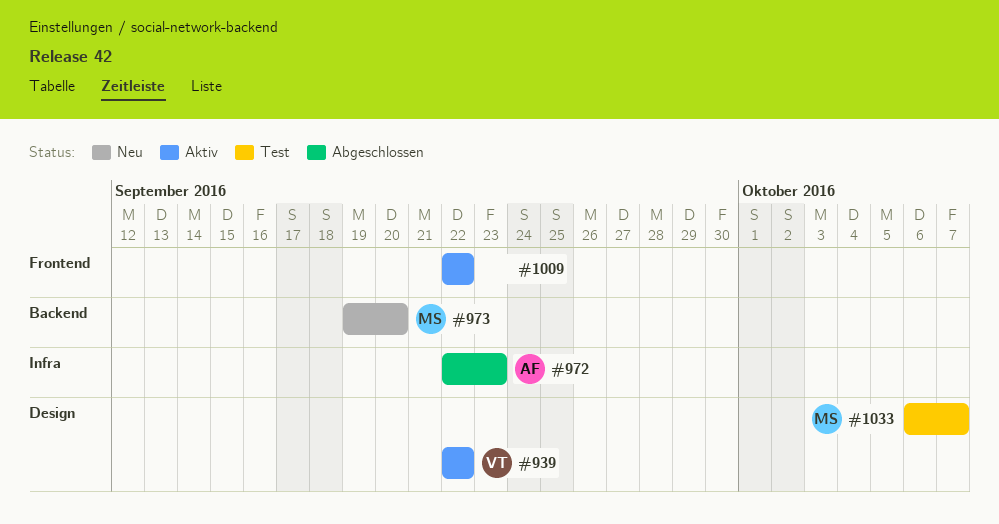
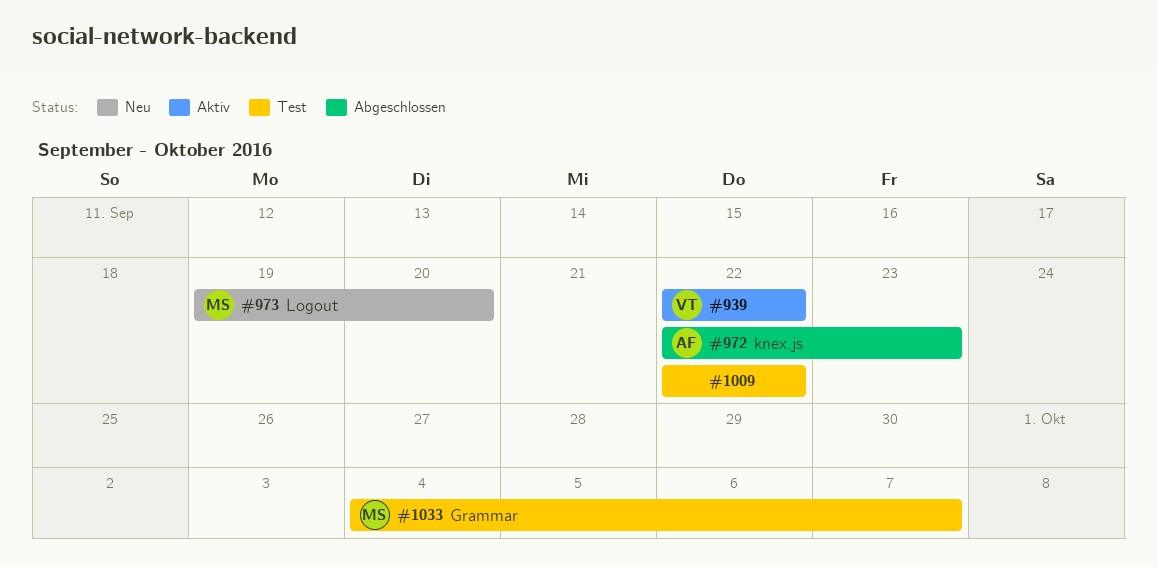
#1009, status: Aktiv -> Test
#1033, start: Oct 6 -> Oct 4

